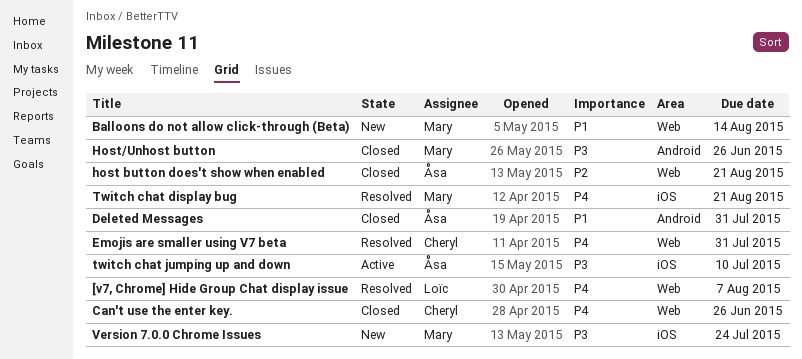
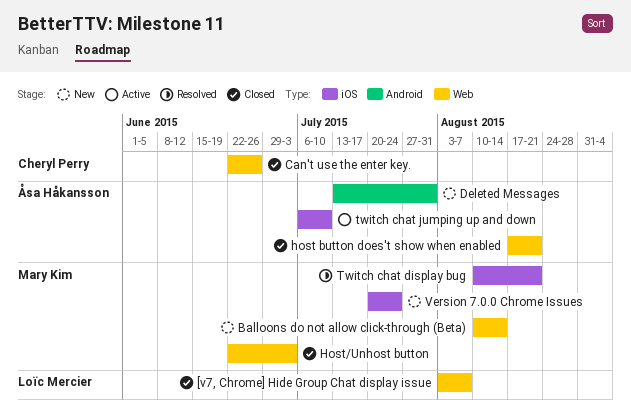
[v7, Chrome] Hide Group Chat display issue, status: Resolved -> Closed
Deleted Messages, status: Closed -> New
Emojis are smaller using V7 beta: present -> none
Host/Unhost button, label: Android -> Web
Host/Unhost button, due: Jun 26 -> Jul 3

